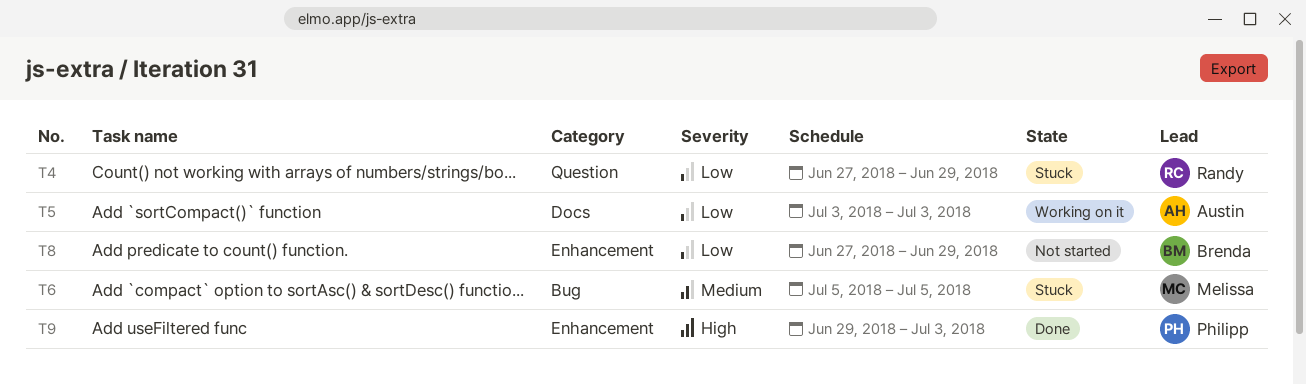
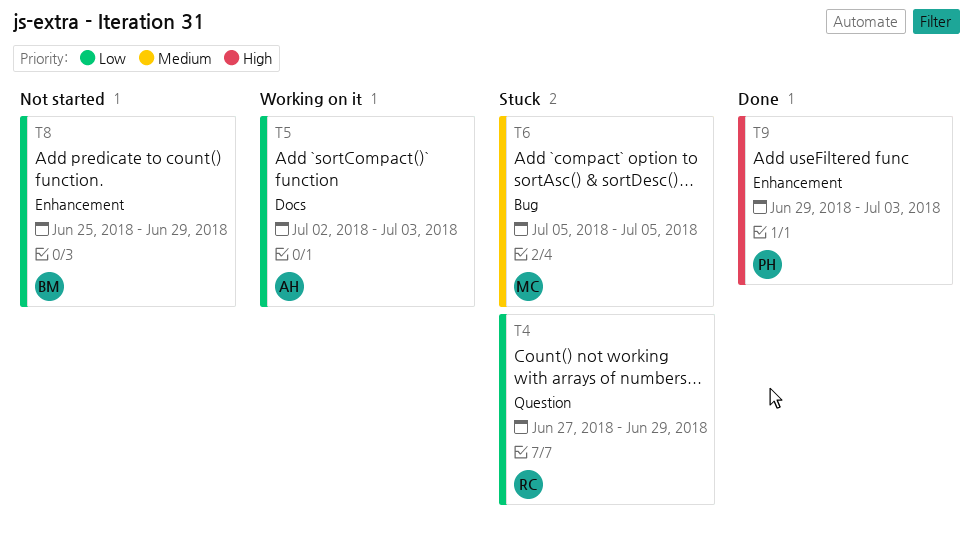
T5, start: Jul 3 -> Jul 2
T8, start: Jun 27 -> Jun 25

